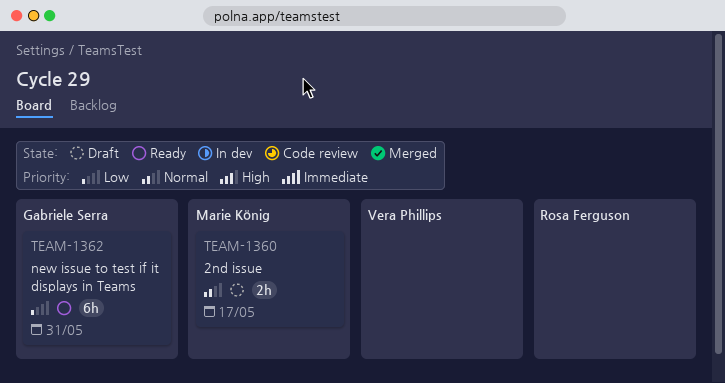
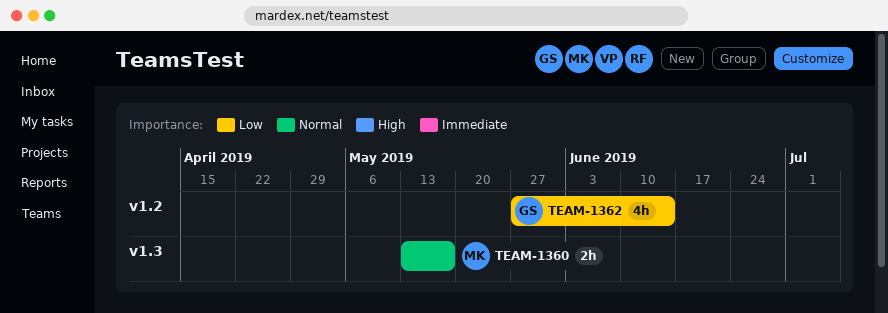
TEAM-1362, estimate: 6h -> 4h
TEAM-1362, due: May 31 -> Jun 14

